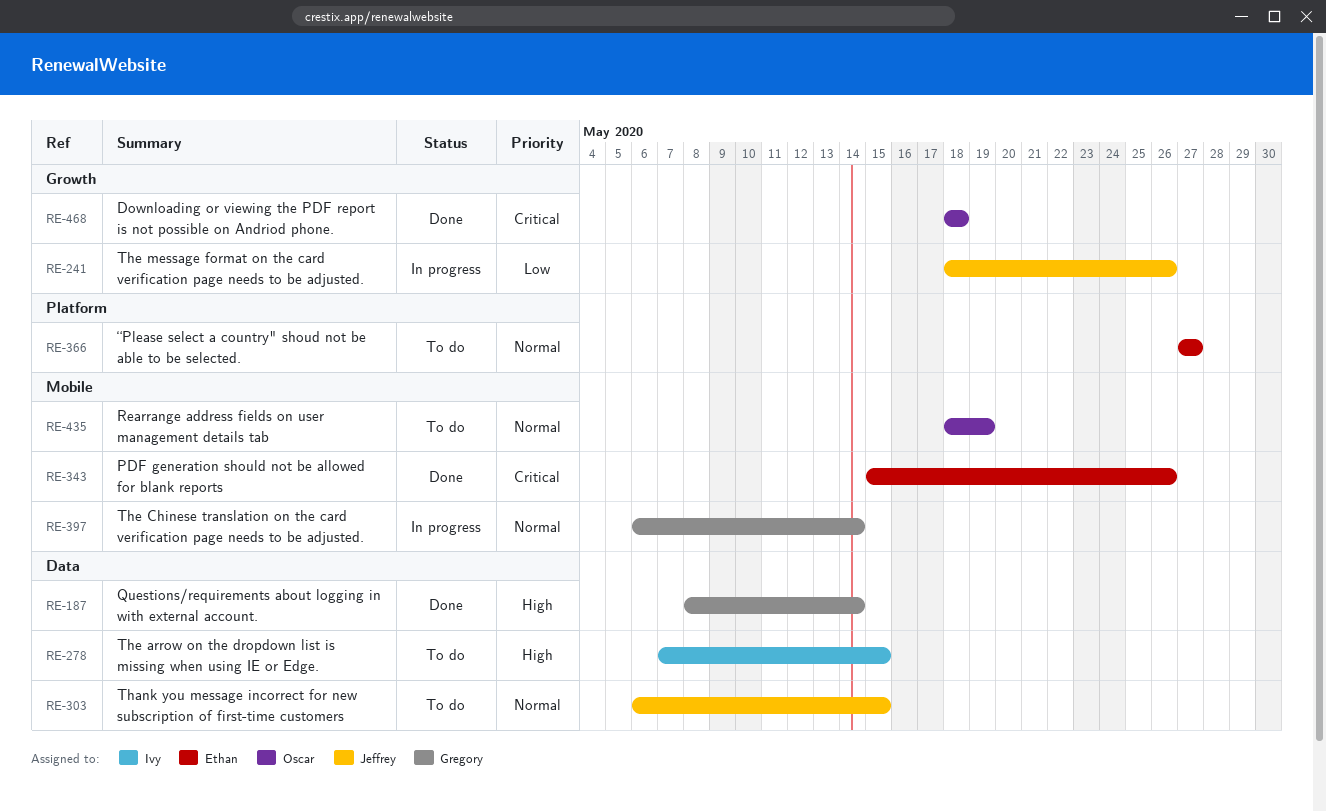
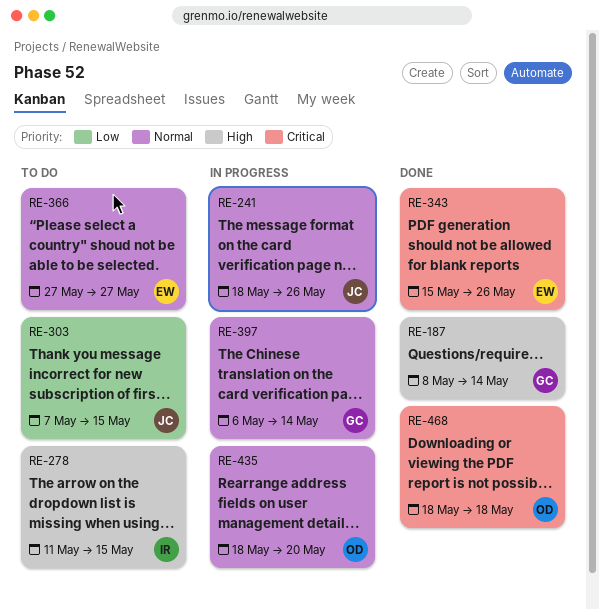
RE-241, priority: Low -> Normal
RE-278, start: May 7 -> May 11
RE-303, priority: Normal -> Low
RE-303, start: May 6 -> May 7
RE-435, status: To do -> In progress
RE-435, due: May 19 -> May 20

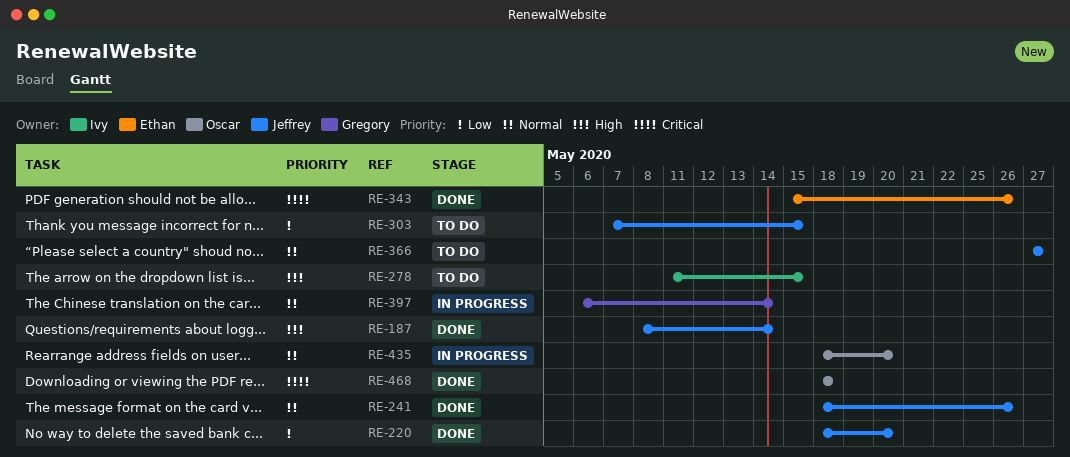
RE-187, owner: Gregory -> Jeffrey
RE-220: none -> present
RE-241, status: In progress -> Done
RE-366, owner: Ethan -> Jeffrey

